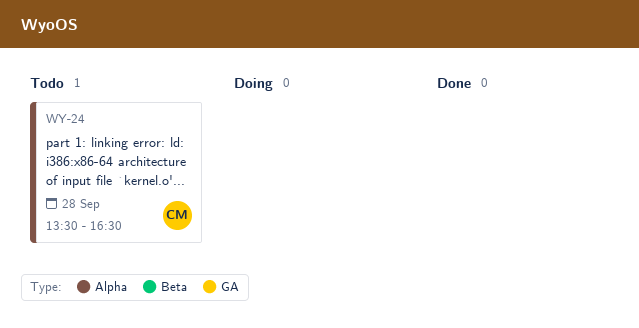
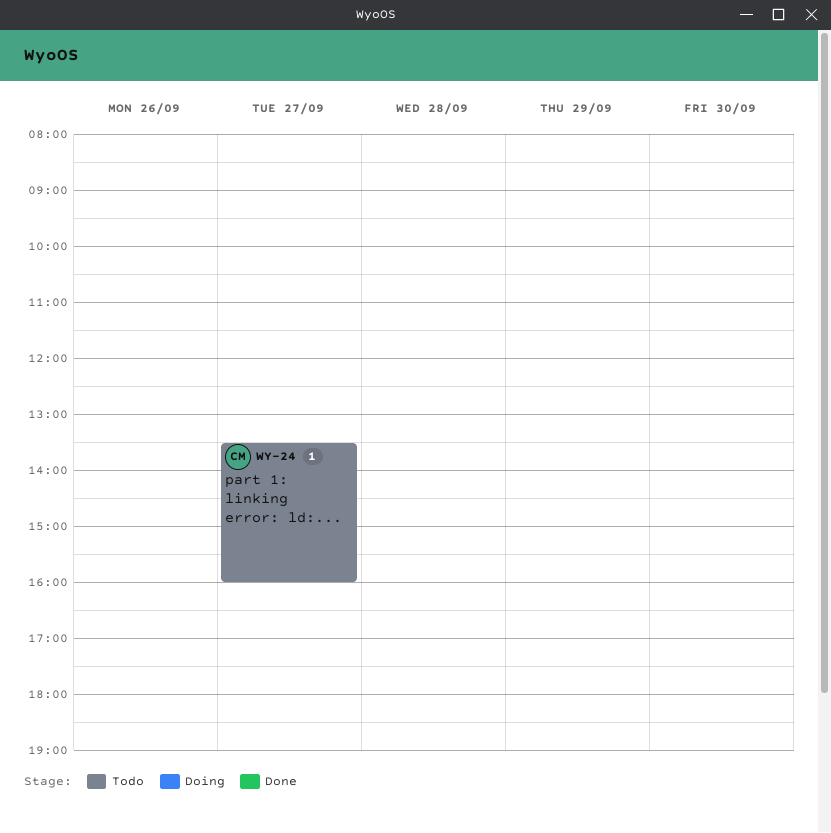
WY-24, day: Sep 28 -> Sep 27
WY-24, ends: 16:30 -> 16:00

